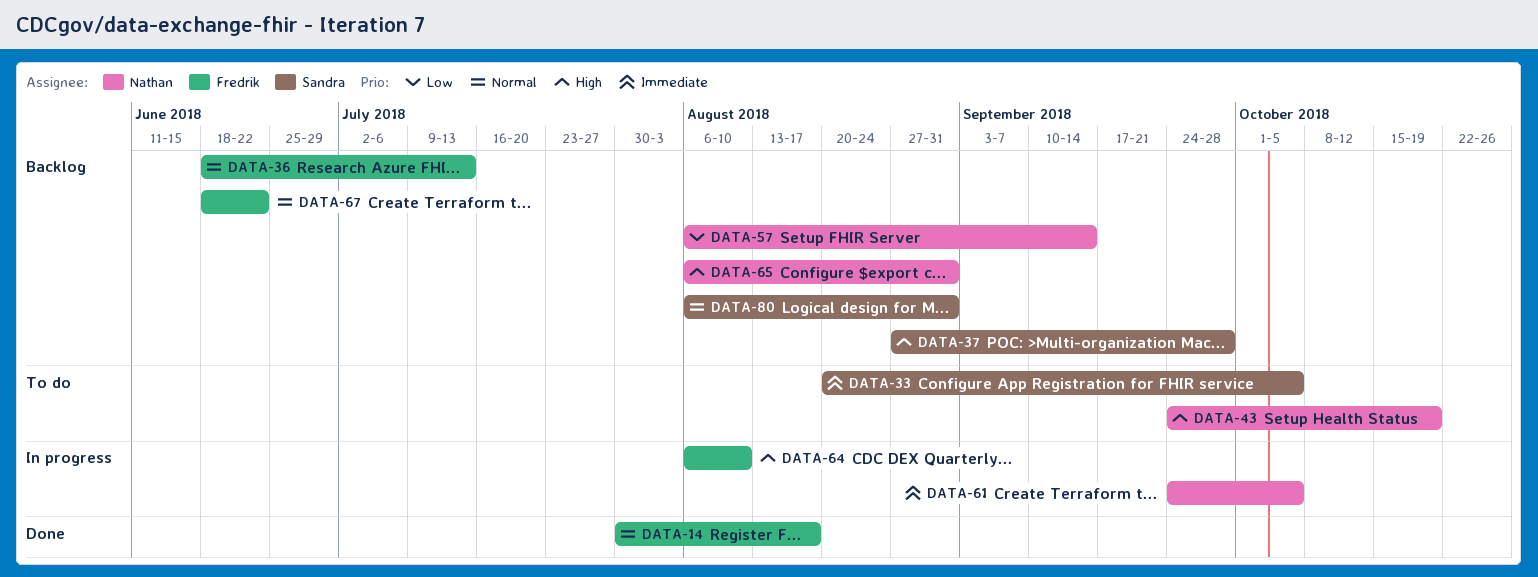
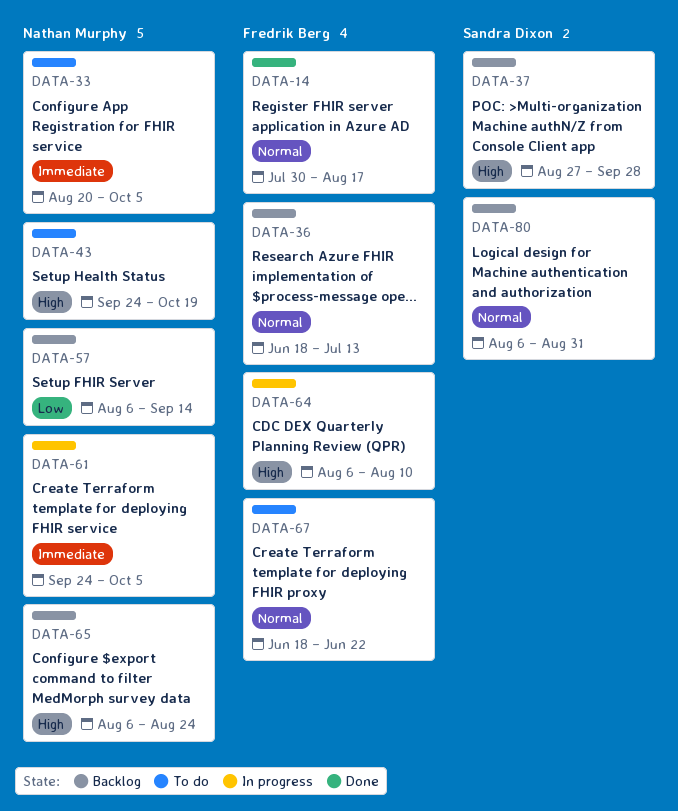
DATA-33, owner: Sandra Dixon -> Nathan Murphy
DATA-65, due: Aug 31 -> Aug 24
DATA-67, status: Backlog -> To do

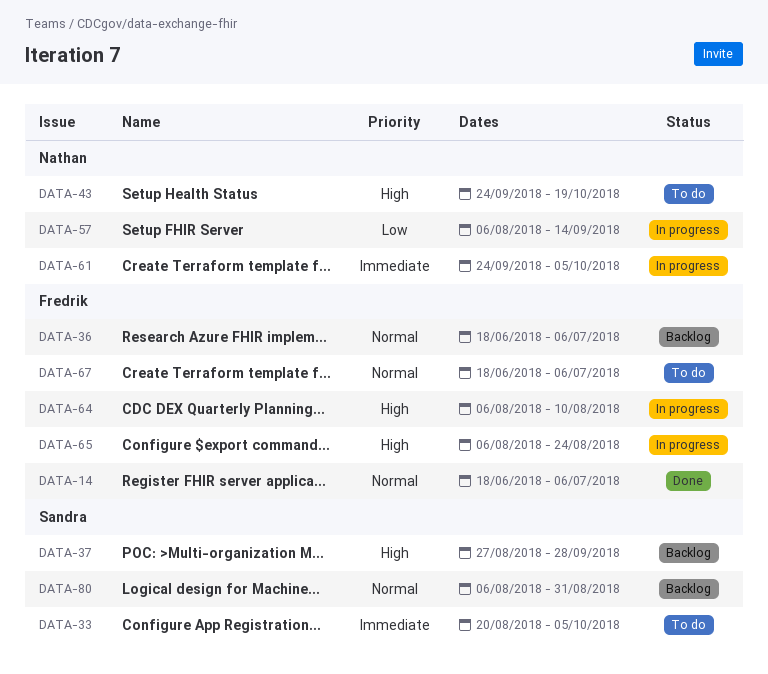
DATA-14, start: Jul 30 -> Jun 18
DATA-14, due: Aug 17 -> Jul 6
DATA-33, owner: Nathan Murphy -> Sandra Dixon
DATA-36, due: Jul 13 -> Jul 6
DATA-57, status: Backlog -> In progress
DATA-65, status: Backlog -> In progress
DATA-65, owner: Nathan Murphy -> Fredrik Berg
DATA-67, due: Jun 22 -> Jul 6

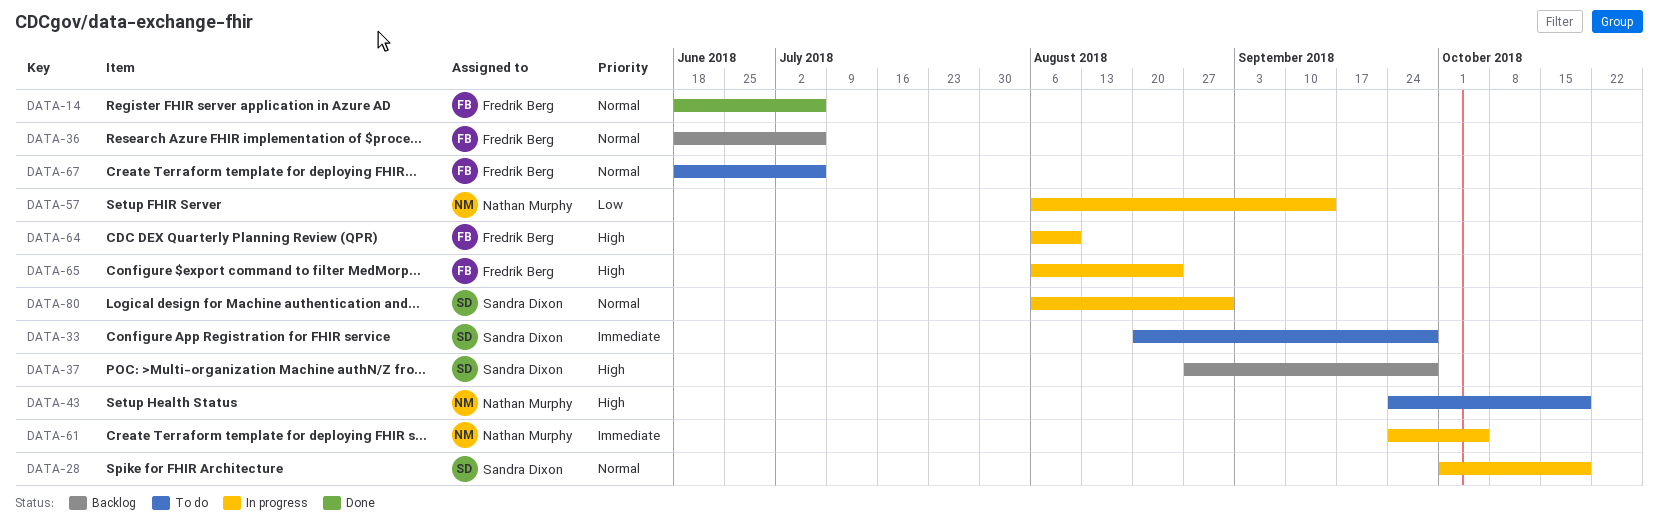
DATA-28: none -> present
DATA-33, due: Oct 5 -> Sep 28
DATA-80, status: Backlog -> In progress

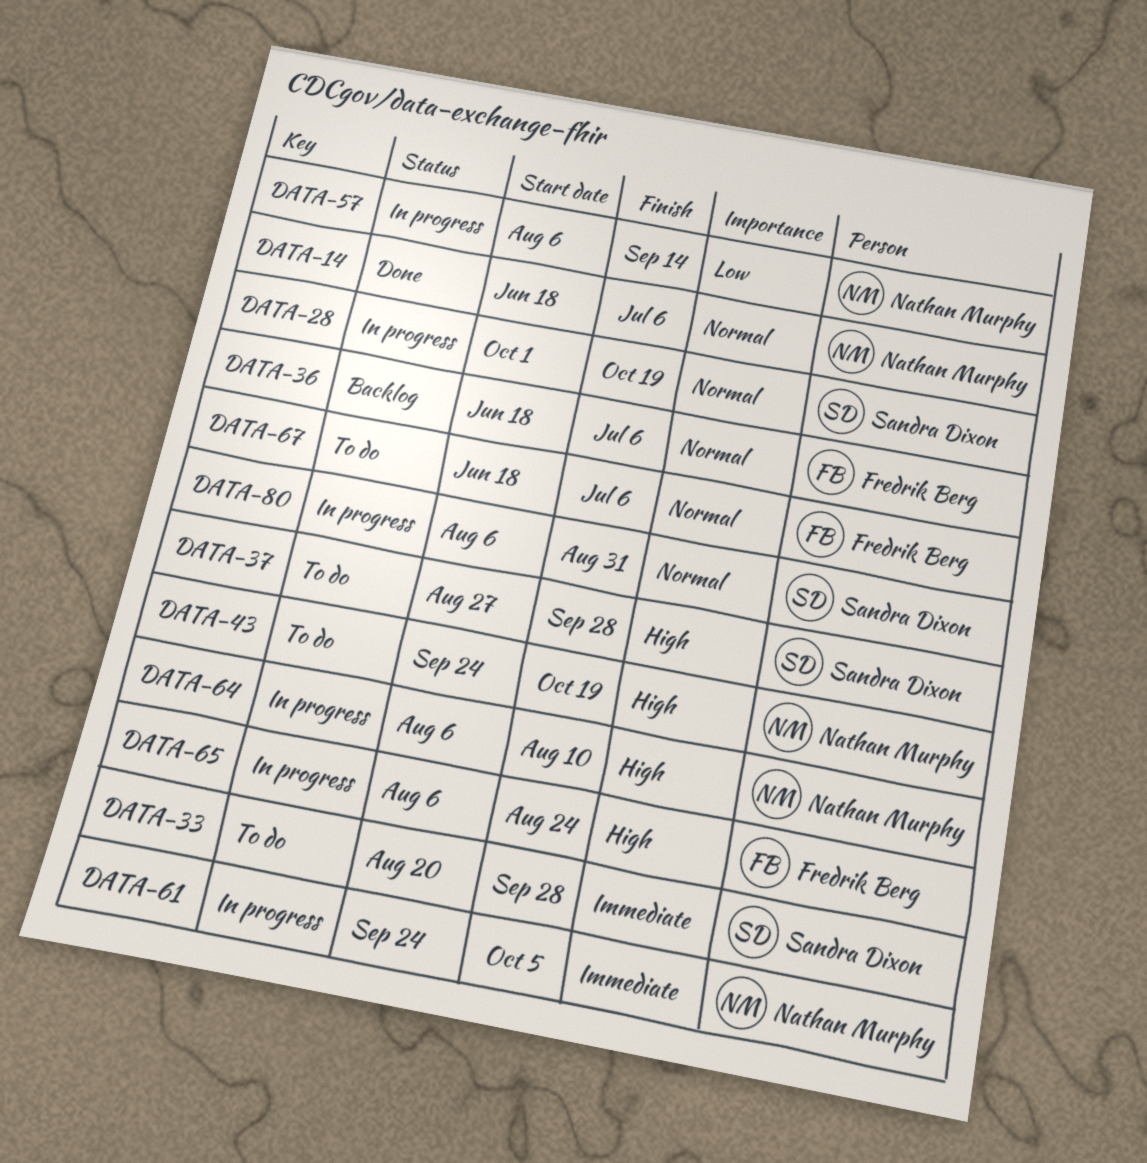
DATA-14, owner: Fredrik Berg -> Nathan Murphy
DATA-37, status: Backlog -> To do
DATA-64, owner: Fredrik Berg -> Nathan Murphy

